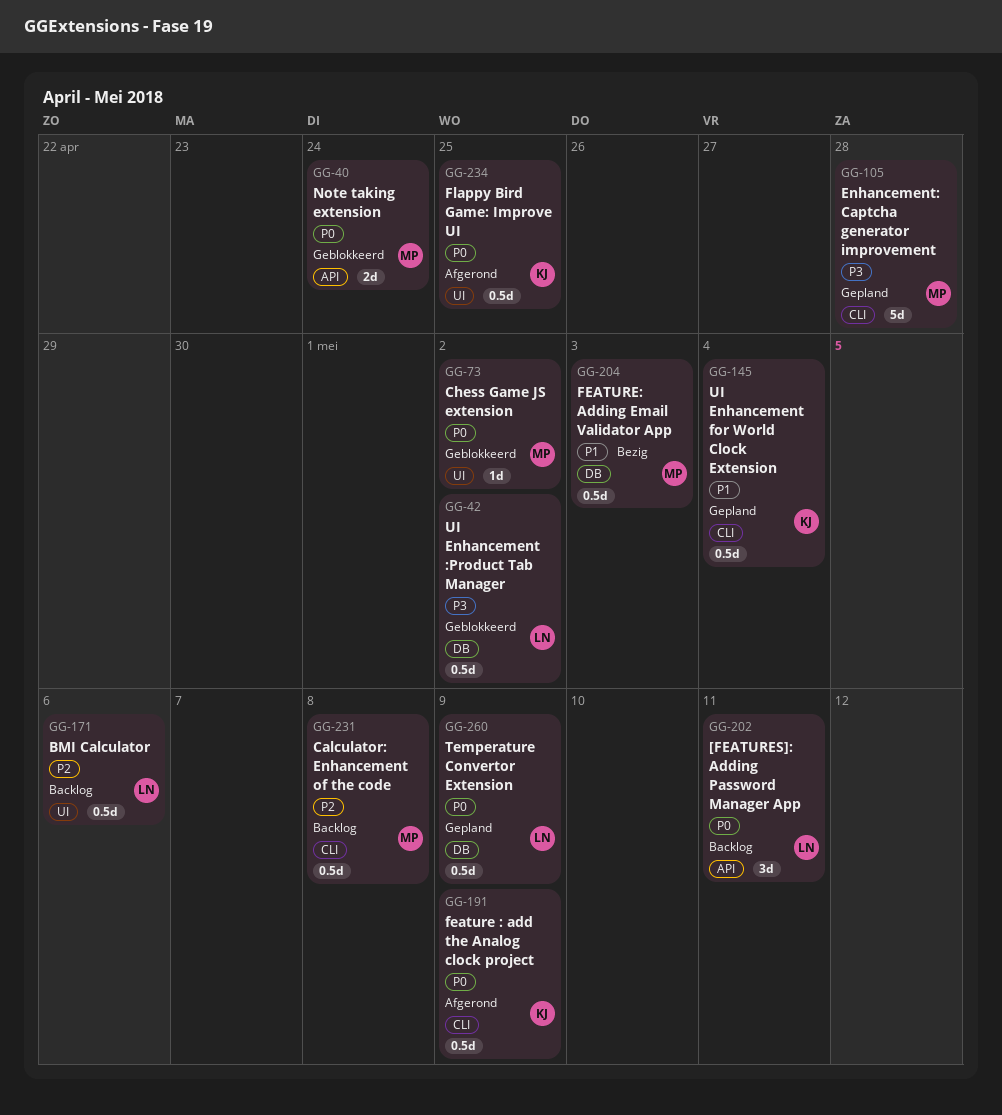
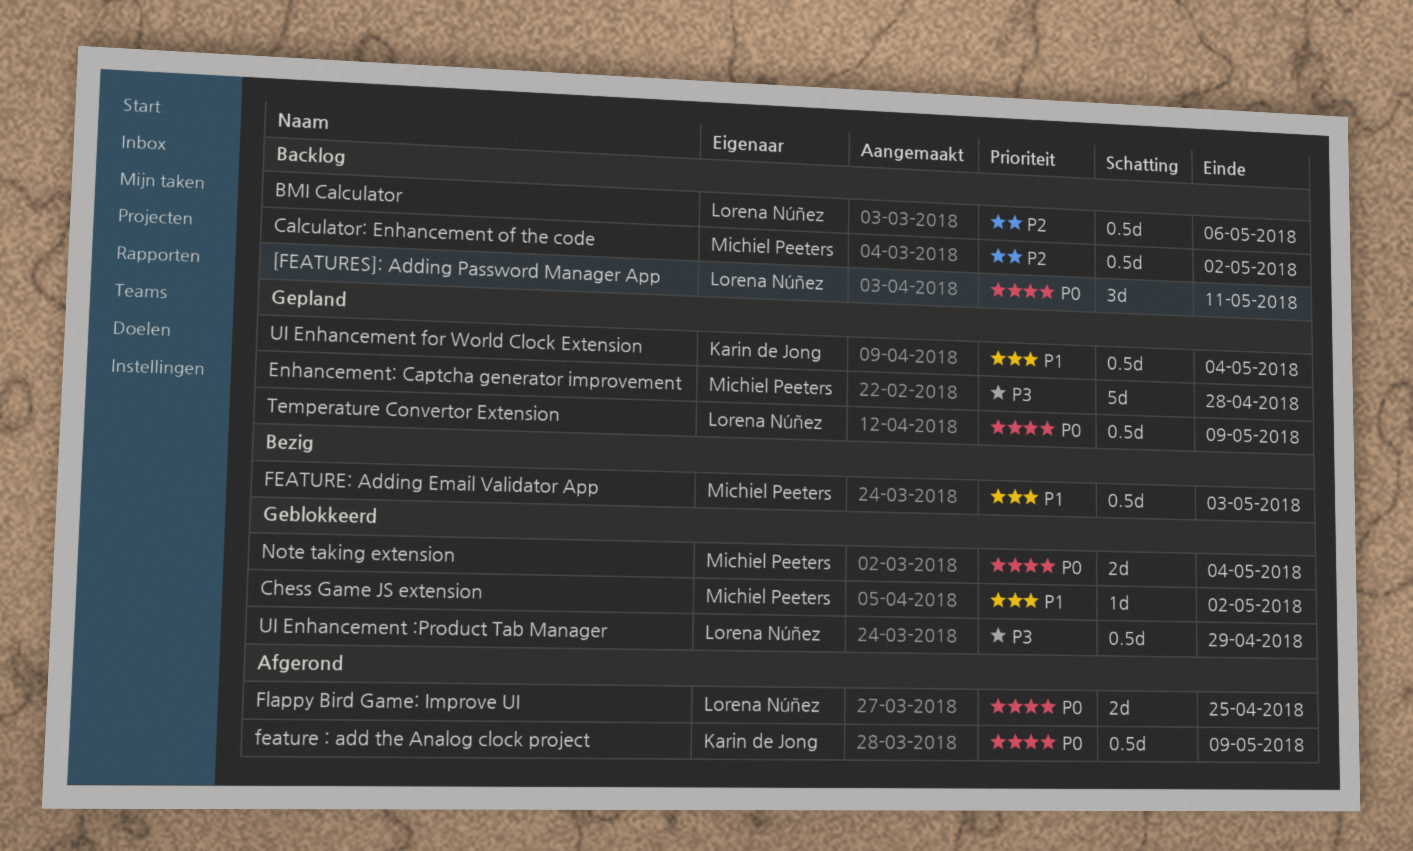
Calculator: Enhancement of the code, due: May 8 -> May 2
Chess Game JS extension, priority: P0 -> P1
Flappy Bird Game: Improve UI, owner: Karin de Jong -> Lorena Núñez
Flappy Bird Game: Improve UI, estimate: 0.5d -> 2d
Note taking extension, due: Apr 24 -> May 4
UI Enhancement :Product Tab Manager, due: May 2 -> Apr 29

